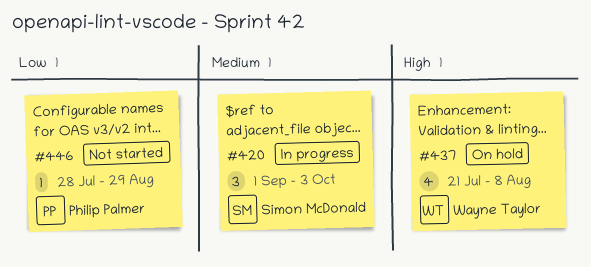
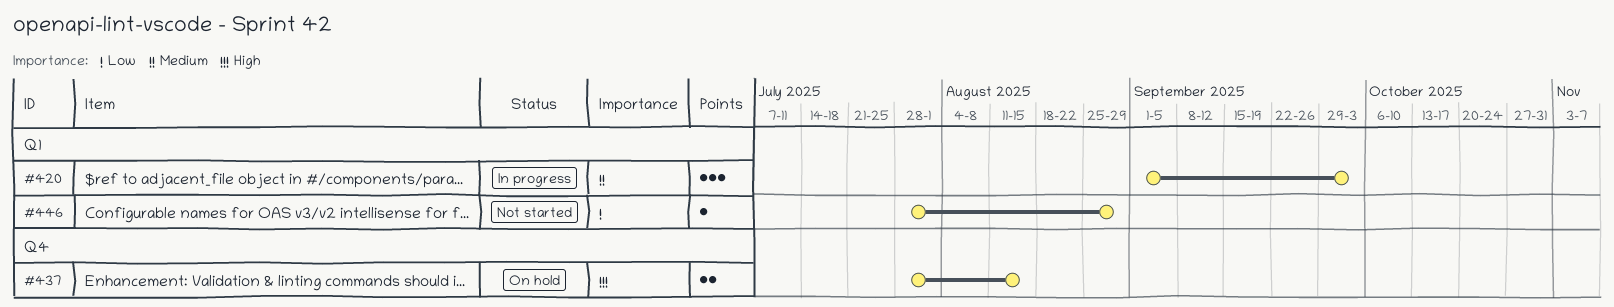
#437, estimate: 4 -> 2
#437, start: Jul 21 -> Jul 28
#437, due: Aug 8 -> Aug 15

